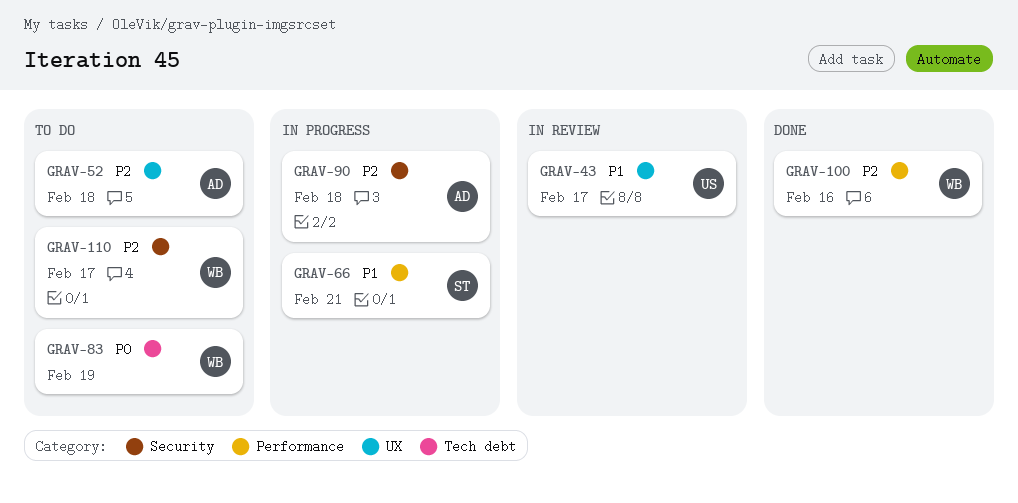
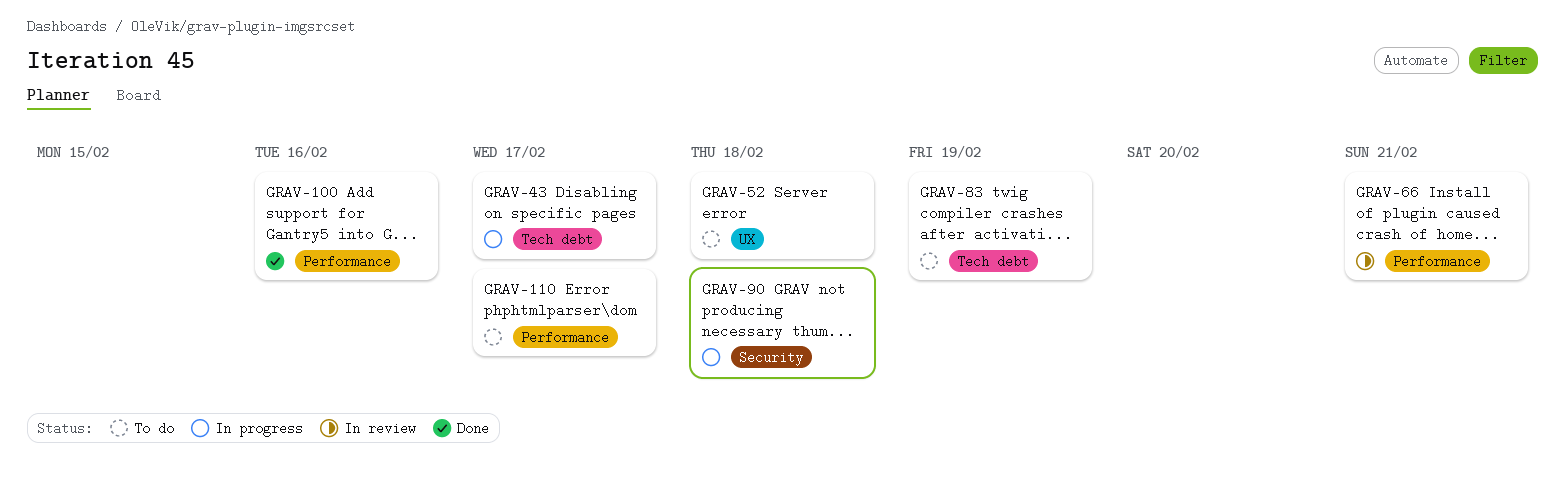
GRAV-43, status: In review -> In progress
GRAV-43, label: UX -> Tech debt
GRAV-66, status: In progress -> In review
GRAV-110, label: Security -> Performance

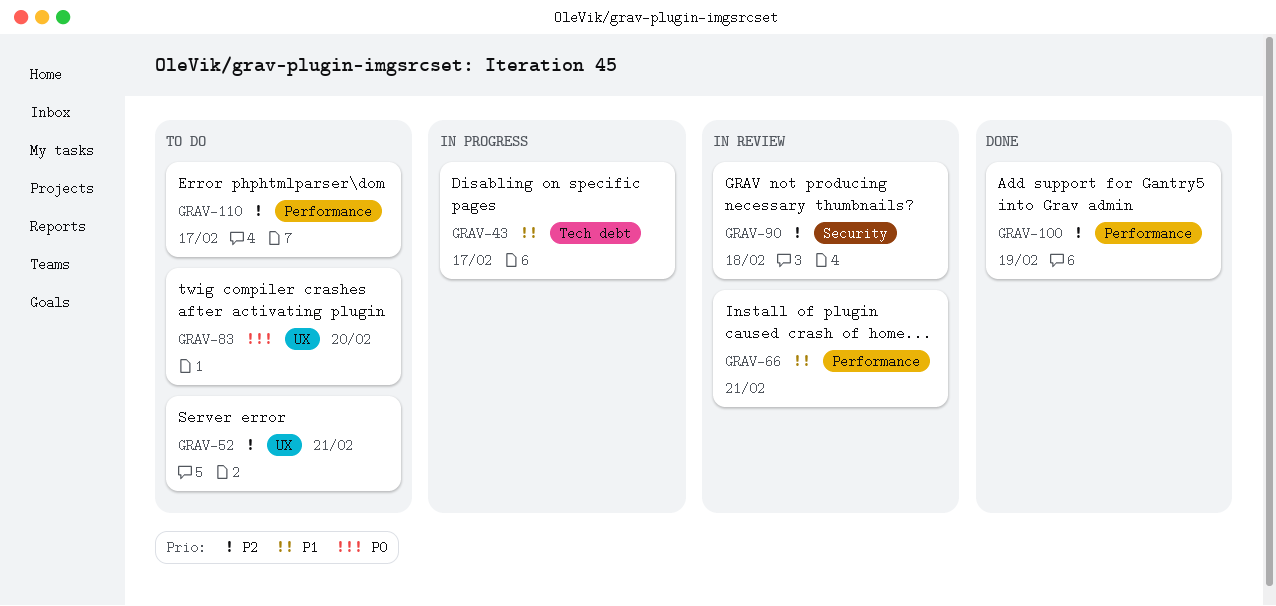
GRAV-52, due: Feb 18 -> Feb 21
GRAV-83, label: Tech debt -> UX
GRAV-83, due: Feb 19 -> Feb 20
GRAV-90, status: In progress -> In review
GRAV-100, due: Feb 16 -> Feb 19

